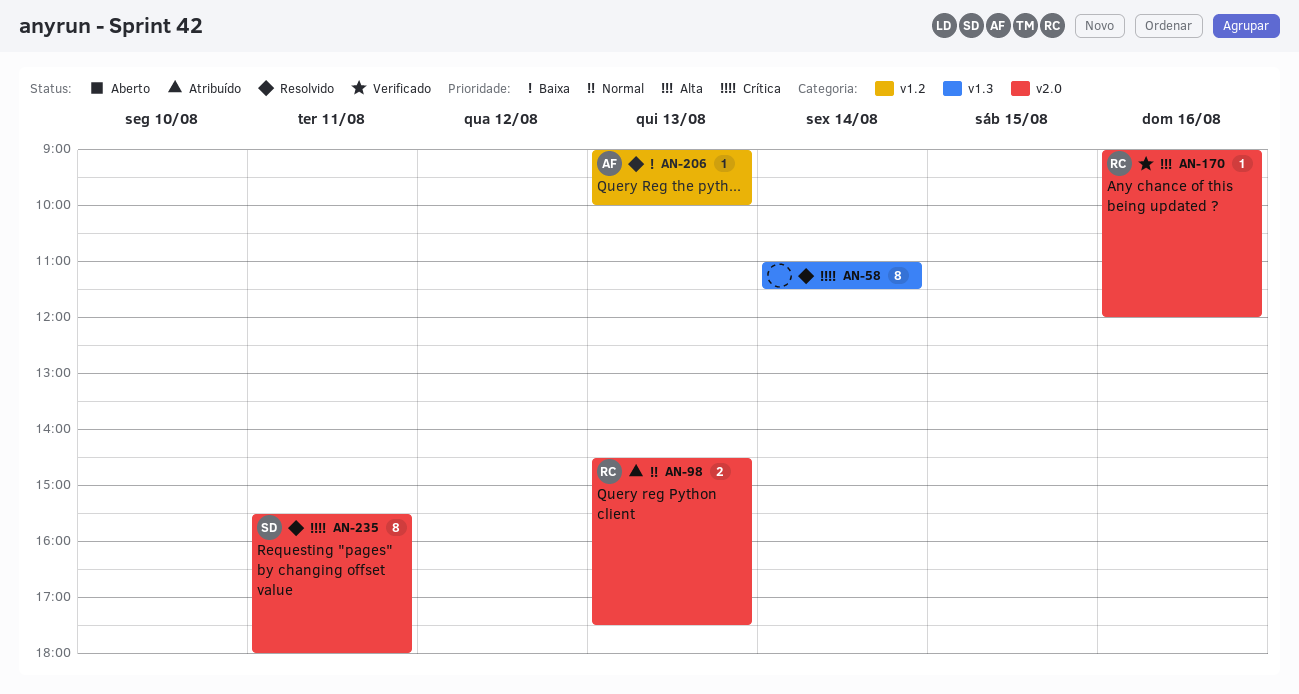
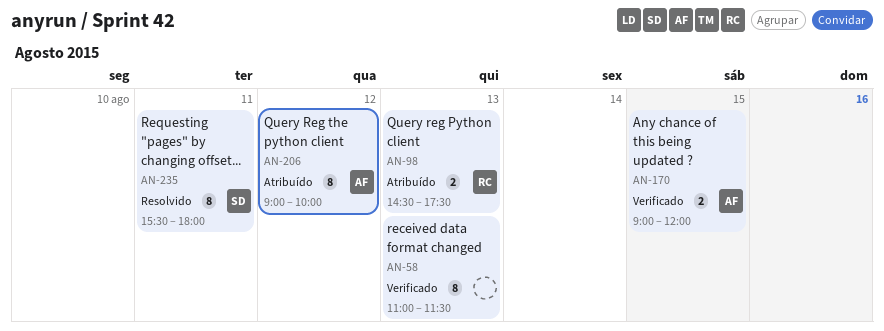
AN-58, status: Resolvido -> Verificado
AN-58, day: Aug 14 -> Aug 13
AN-170, owner: RC -> AF
AN-170, estimate: 1 -> 2
AN-170, day: Aug 16 -> Aug 15
AN-206, status: Resolvido -> Atribuído
AN-206, estimate: 1 -> 8
AN-206, day: Aug 13 -> Aug 12

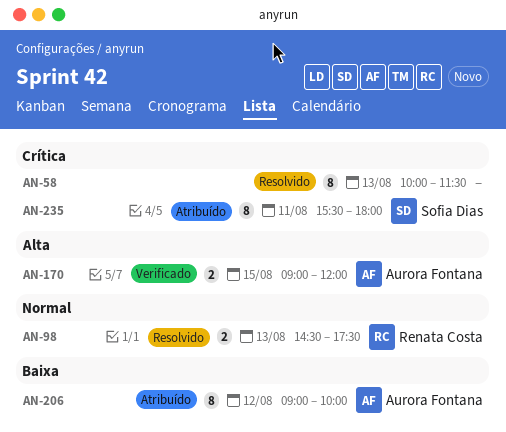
AN-58, status: Verificado -> Resolvido
AN-58, begins: 11:00 -> 10:00
AN-98, status: Atribuído -> Resolvido
AN-235, status: Resolvido -> Atribuído

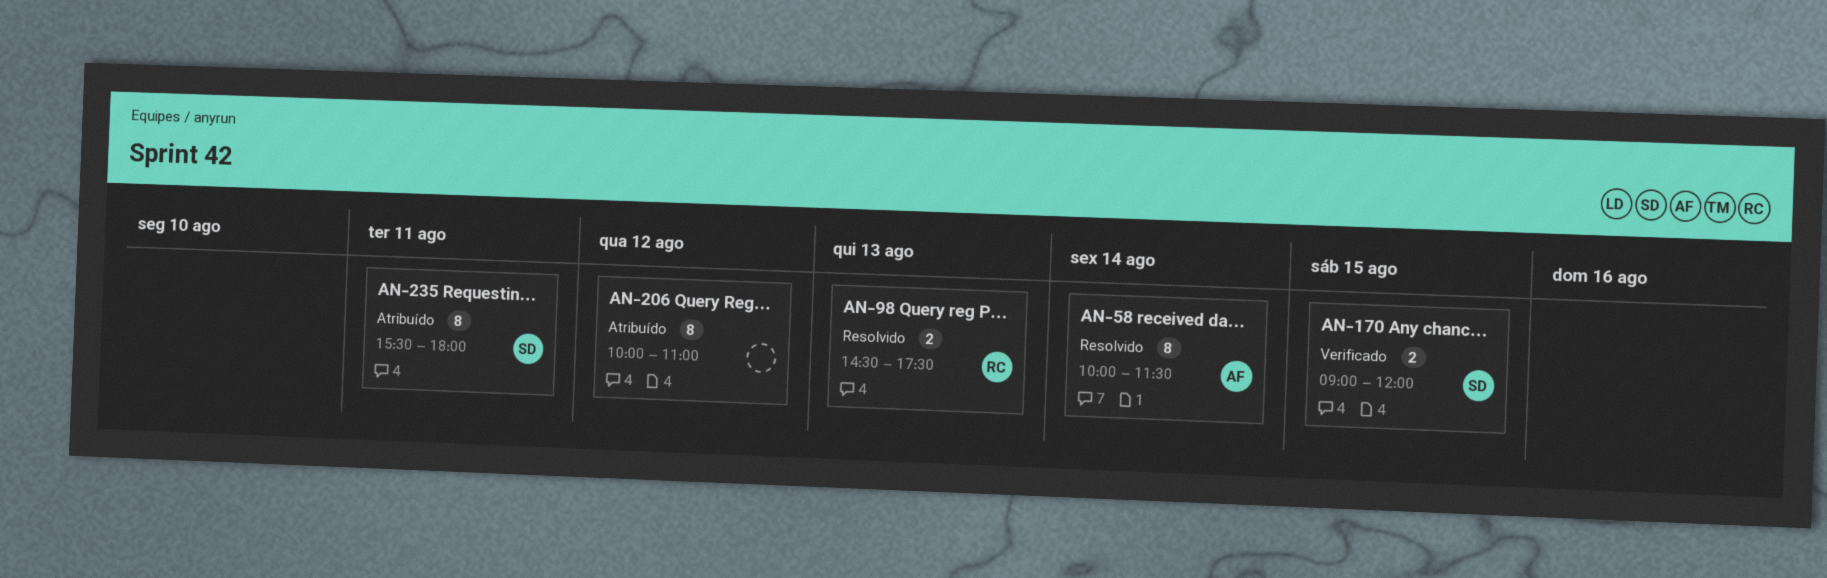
AN-58, owner: none -> Aurora Fontana
AN-58, day: Aug 13 -> Aug 14
AN-170, owner: Aurora Fontana -> Sofia Dias
AN-206, owner: Aurora Fontana -> none
AN-206, begins: 09:00 -> 10:00
AN-206, ends: 10:00 -> 11:00

